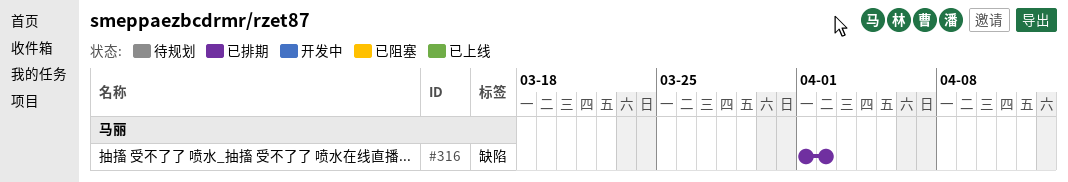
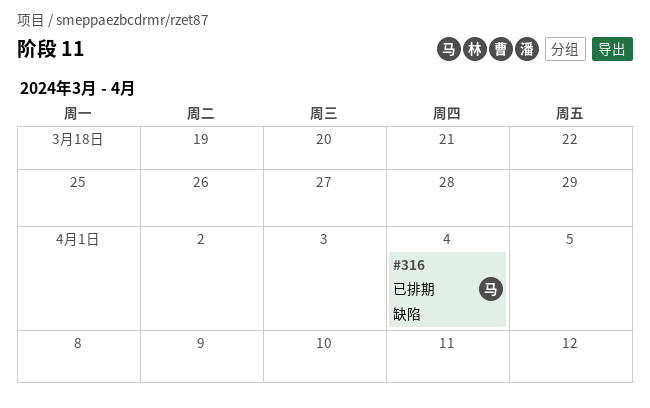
#316, due: Apr 2 -> Apr 4

